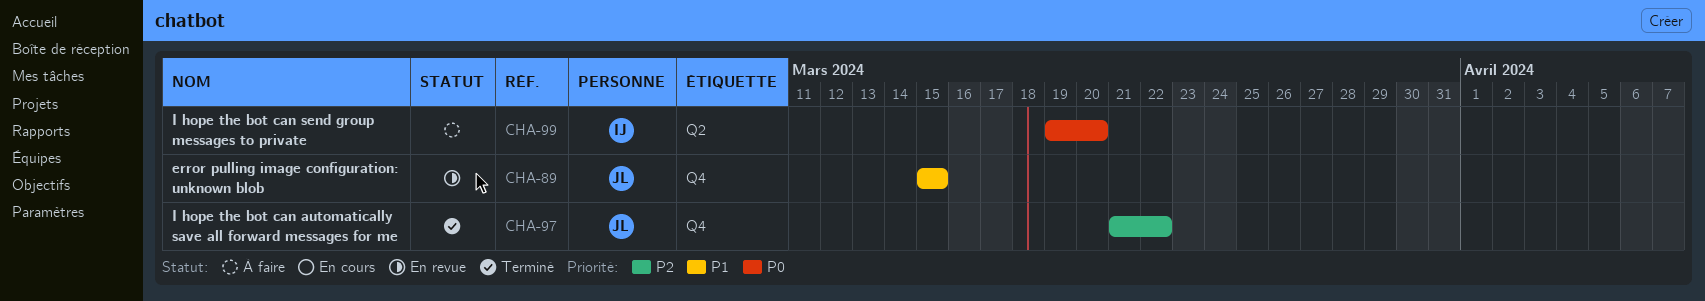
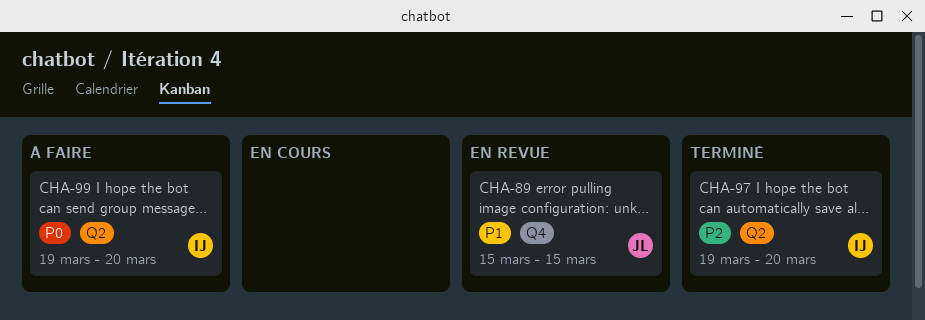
CHA-97, owner: JL -> IJ
CHA-97, label: Q4 -> Q2
CHA-97, start: Mar 21 -> Mar 19
CHA-97, due: Mar 22 -> Mar 20

